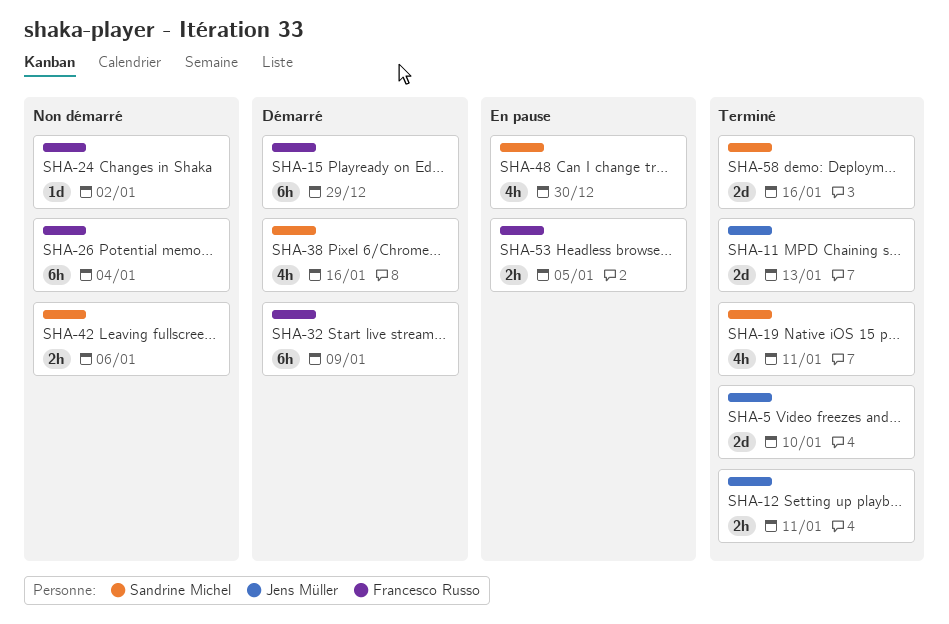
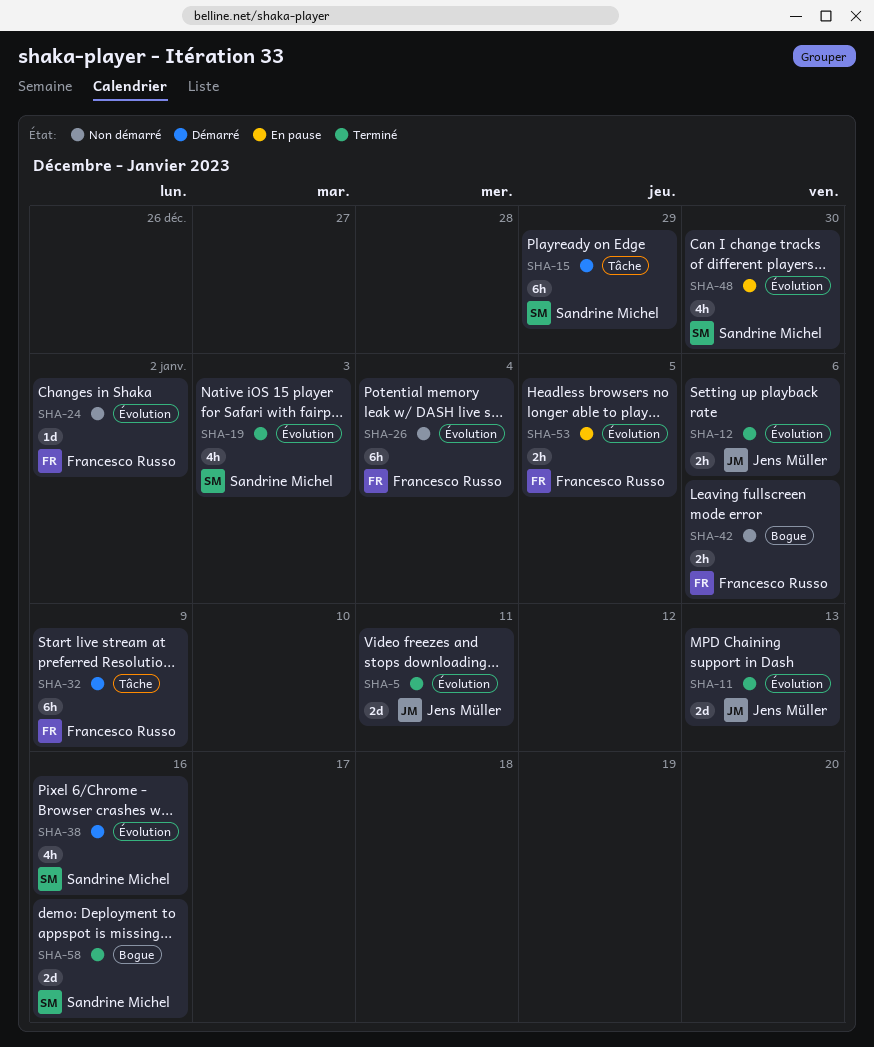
SHA-5, due: Jan 10 -> Jan 11
SHA-12, due: Jan 11 -> Jan 6
SHA-15, owner: Francesco Russo -> Sandrine Michel
SHA-19, due: Jan 11 -> Jan 3
SHA-42, owner: Sandrine Michel -> Francesco Russo

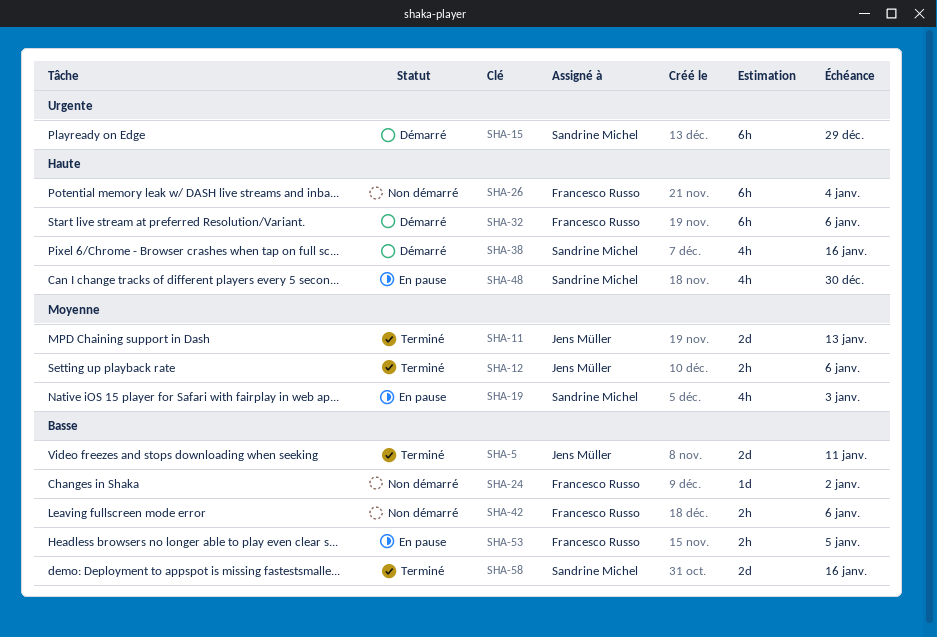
SHA-19, status: Terminé -> En pause
SHA-32, due: Jan 9 -> Jan 6

